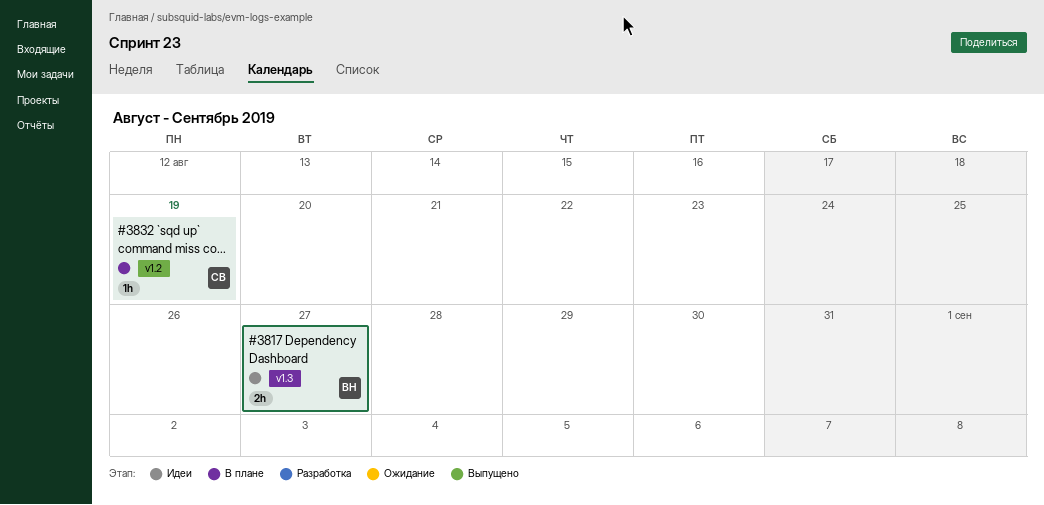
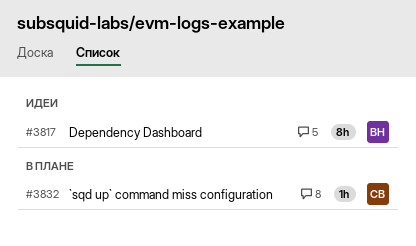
#3817, estimate: 2h -> 8h

